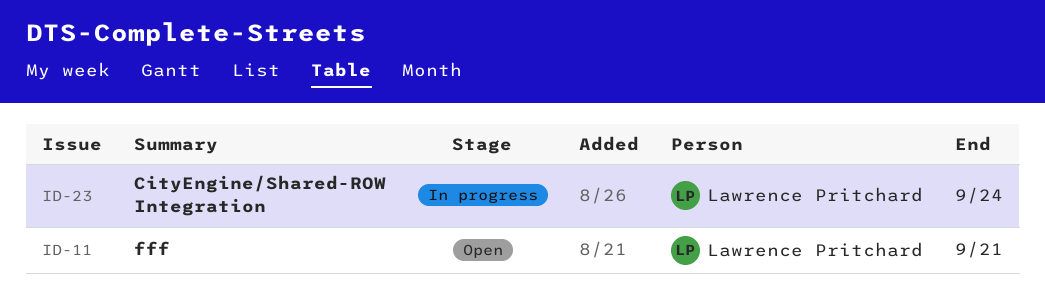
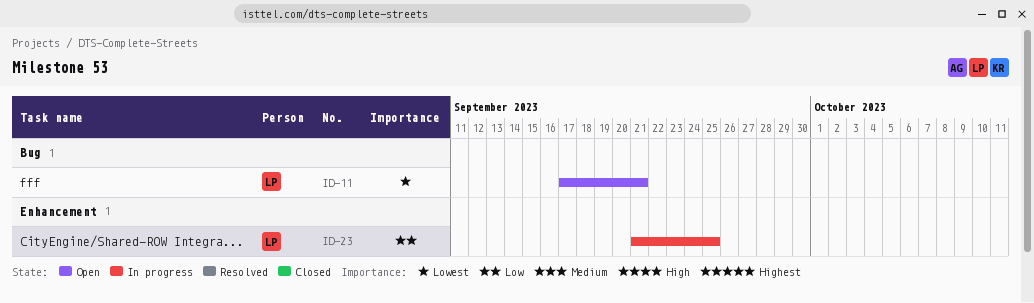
ID-23, due: Sep 24 -> Sep 25

